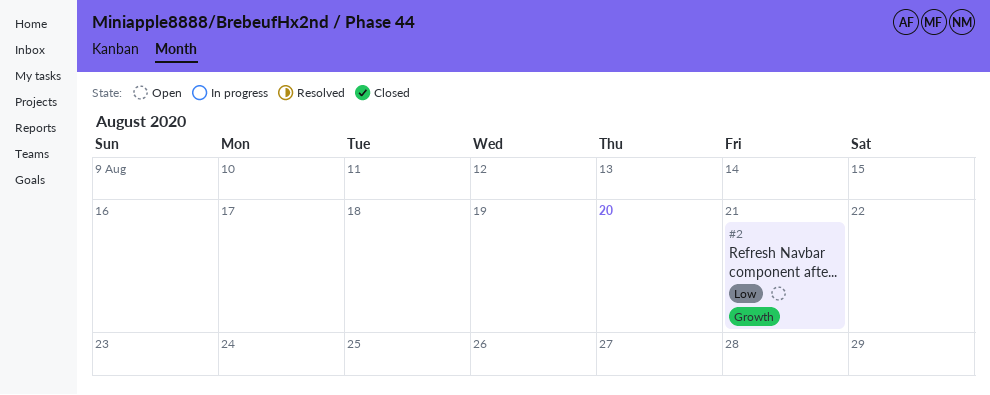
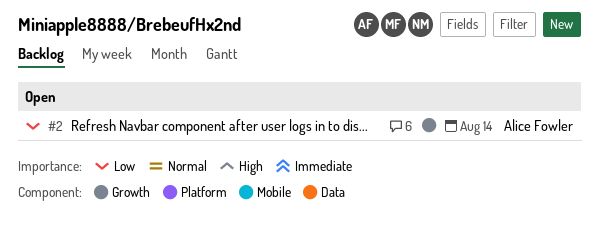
#2, due: Aug 21 -> Aug 14

